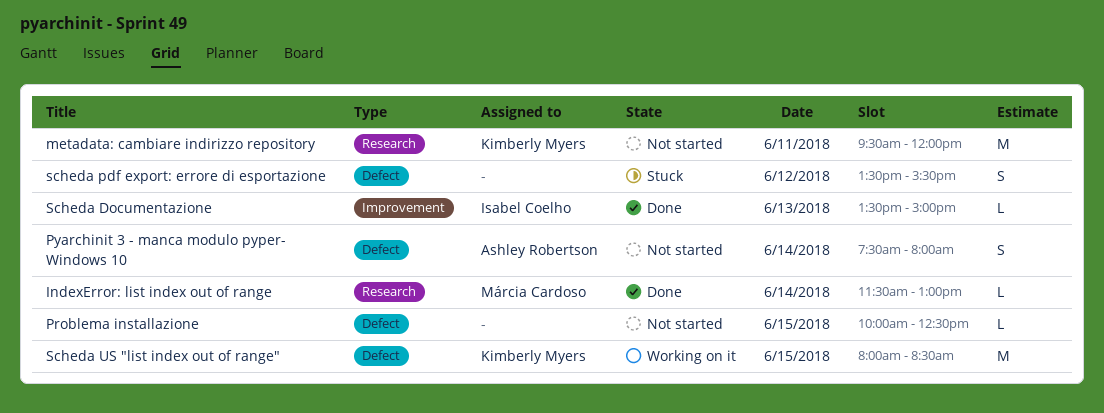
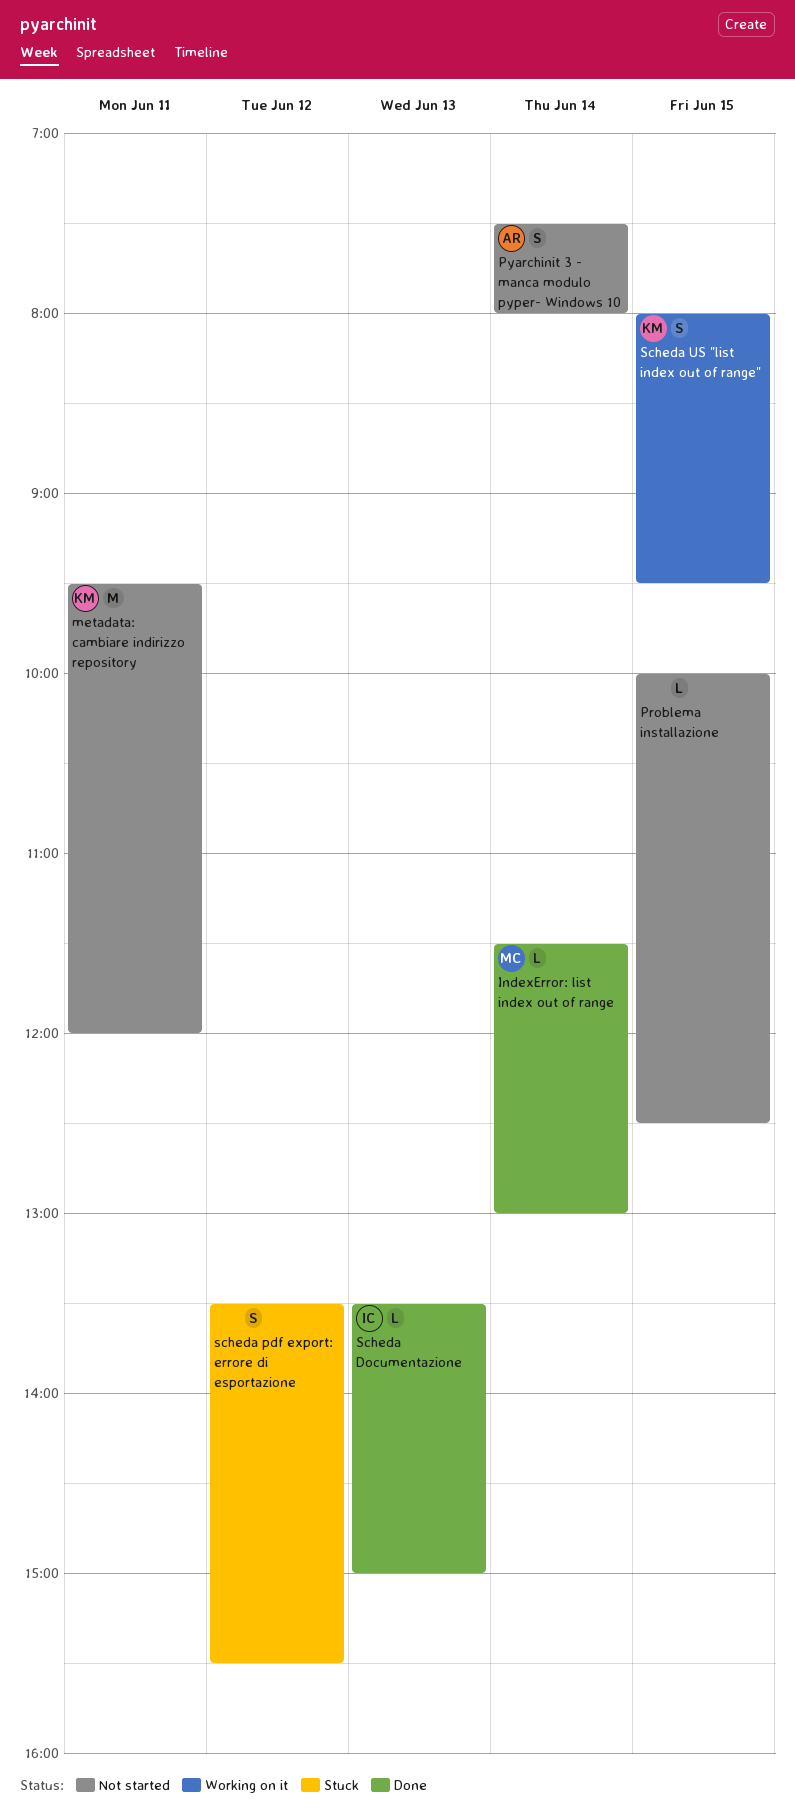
Scheda US "list index out of range", estimate: M -> S
Scheda US "list index out of range", ends: 08:30 -> 09:30

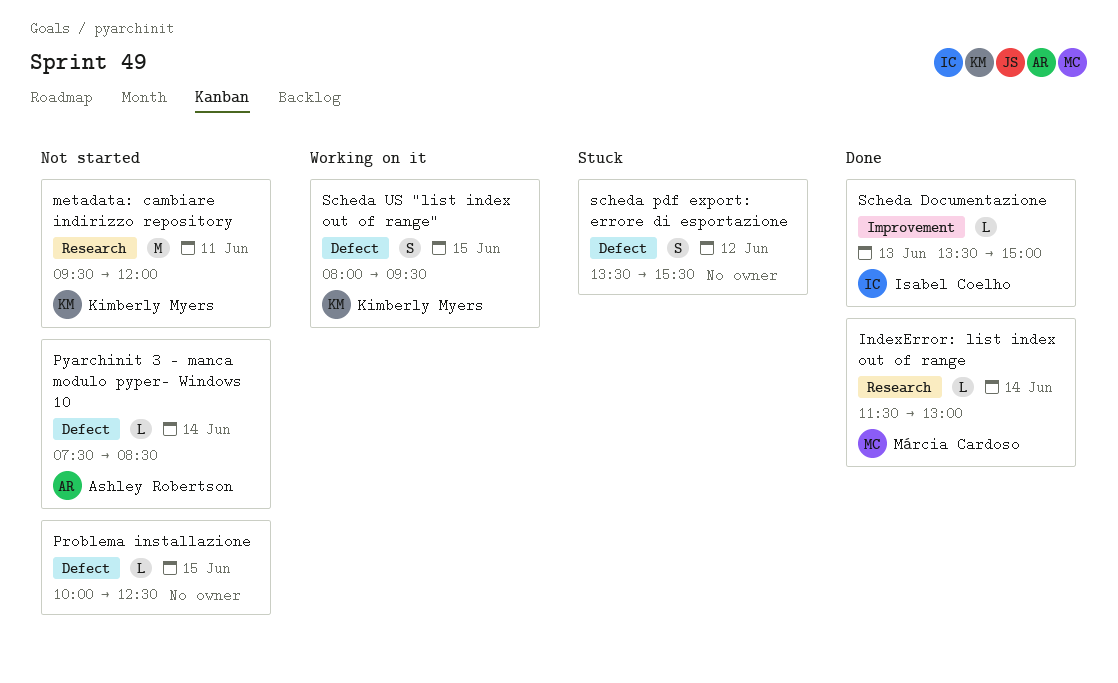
Pyarchinit 3 - manca modulo pyper- Windows 10, estimate: S -> L
Pyarchinit 3 - manca modulo pyper- Windows 10, ends: 08:00 -> 08:30

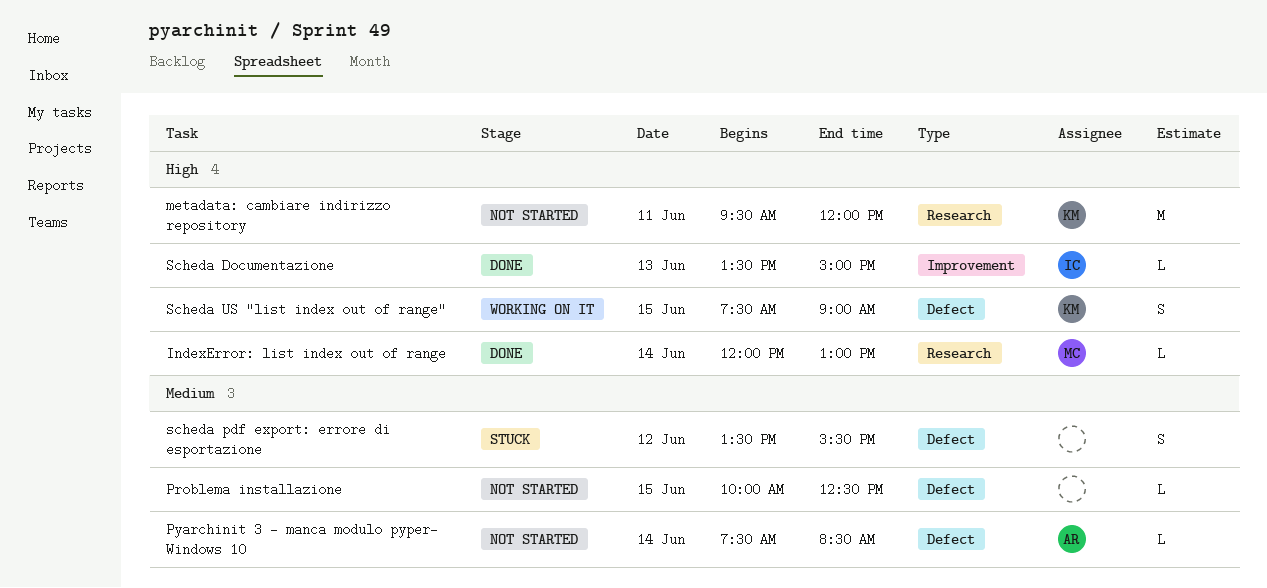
IndexError: list index out of range, begins: 11:30 -> 12:00
Scheda US "list index out of range", begins: 08:00 -> 07:30
Scheda US "list index out of range", ends: 09:30 -> 09:00

